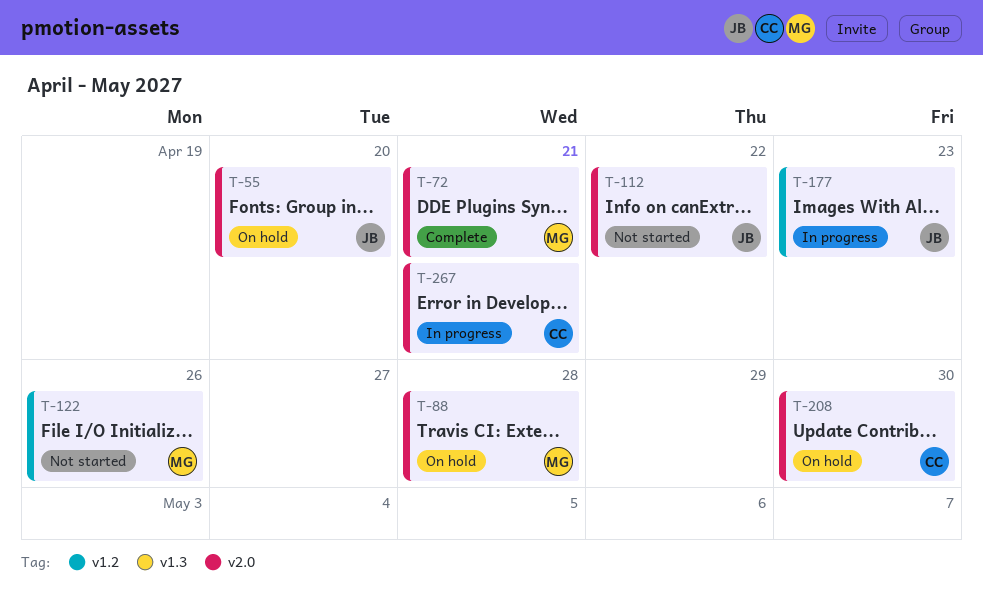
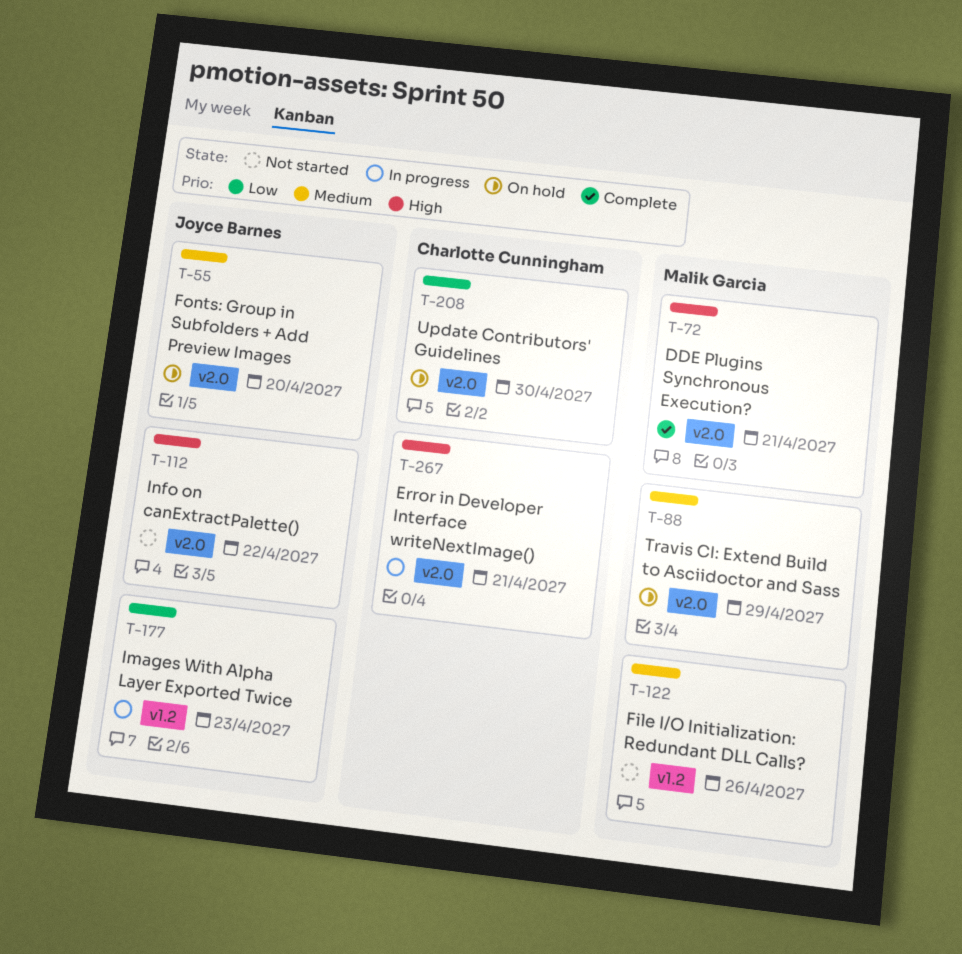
T-88, due: Apr 28 -> Apr 29

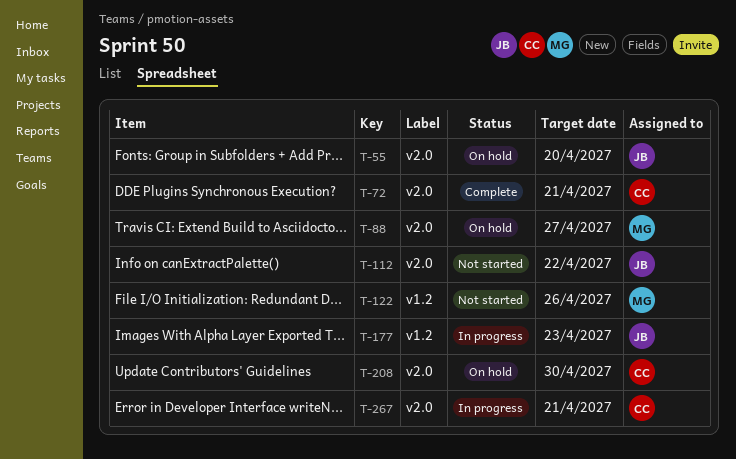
T-72, owner: Malik Garcia -> Charlotte Cunningham
T-88, due: Apr 29 -> Apr 27

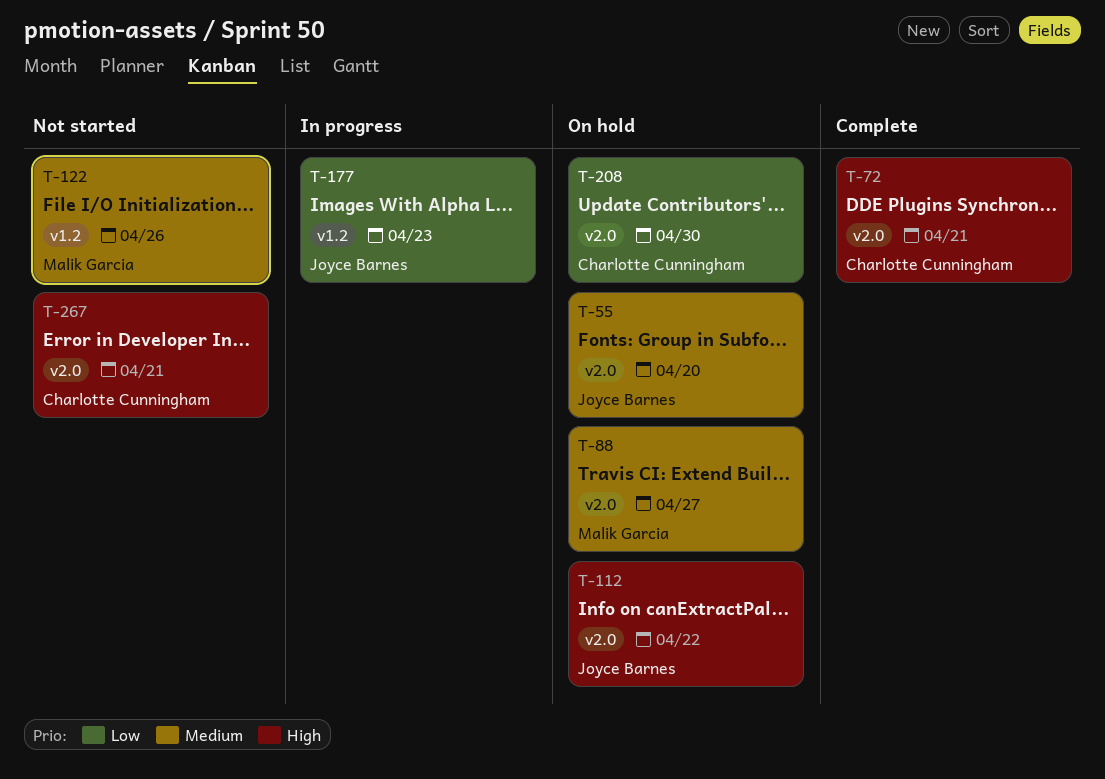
T-112, status: Not started -> On hold
T-267, status: In progress -> Not started

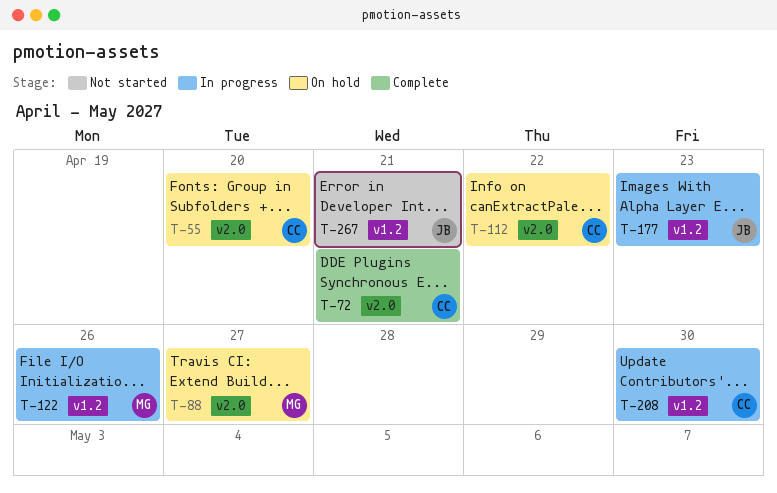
T-55, owner: Joyce Barnes -> Charlotte Cunningham
T-112, owner: Joyce Barnes -> Charlotte Cunningham
T-122, status: Not started -> In progress
T-208, status: On hold -> In progress
T-208, label: v2.0 -> v1.2
T-267, owner: Charlotte Cunningham -> Joyce Barnes
T-267, label: v2.0 -> v1.2

